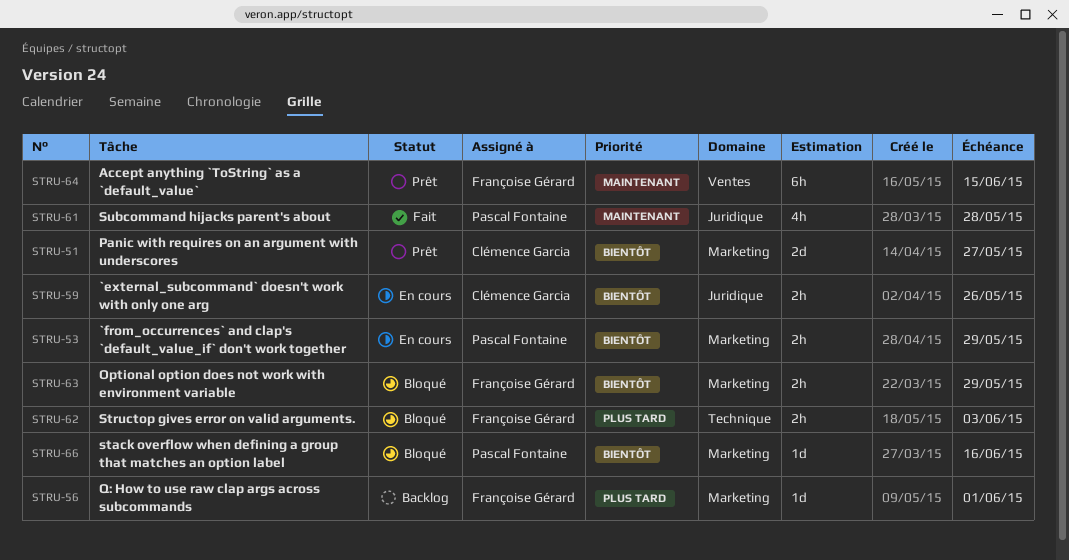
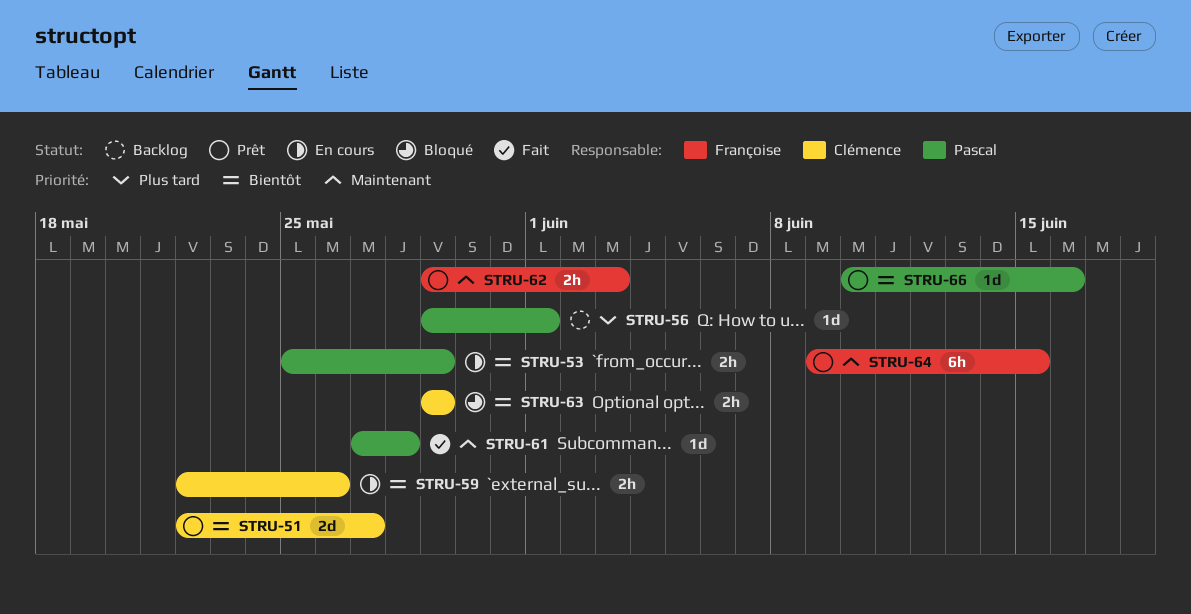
STRU-56, owner: Françoise Gérard -> Pascal Fontaine
STRU-61, estimate: 4h -> 1d
STRU-62, status: Bloqué -> Prêt
STRU-62, priority: Plus tard -> Maintenant
STRU-63, owner: Françoise Gérard -> Clémence Garcia
STRU-66, status: Bloqué -> Prêt

